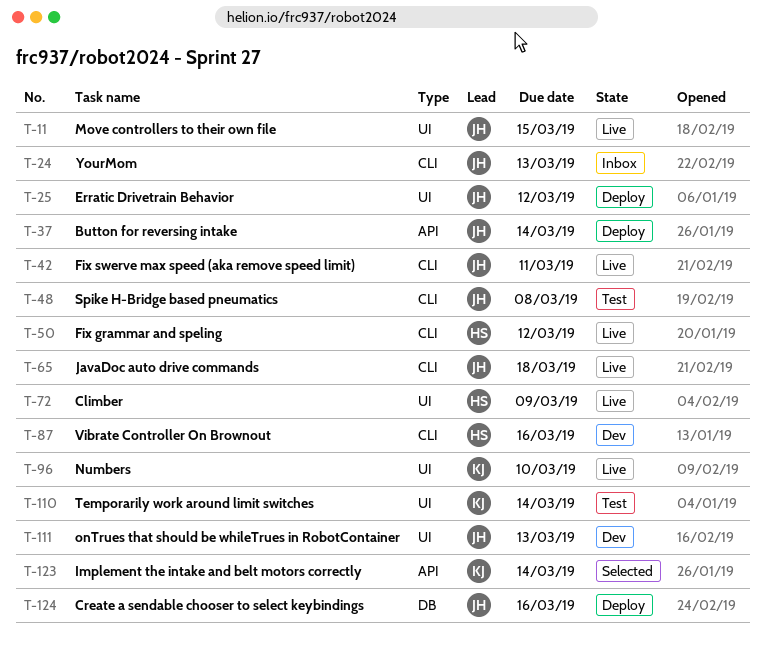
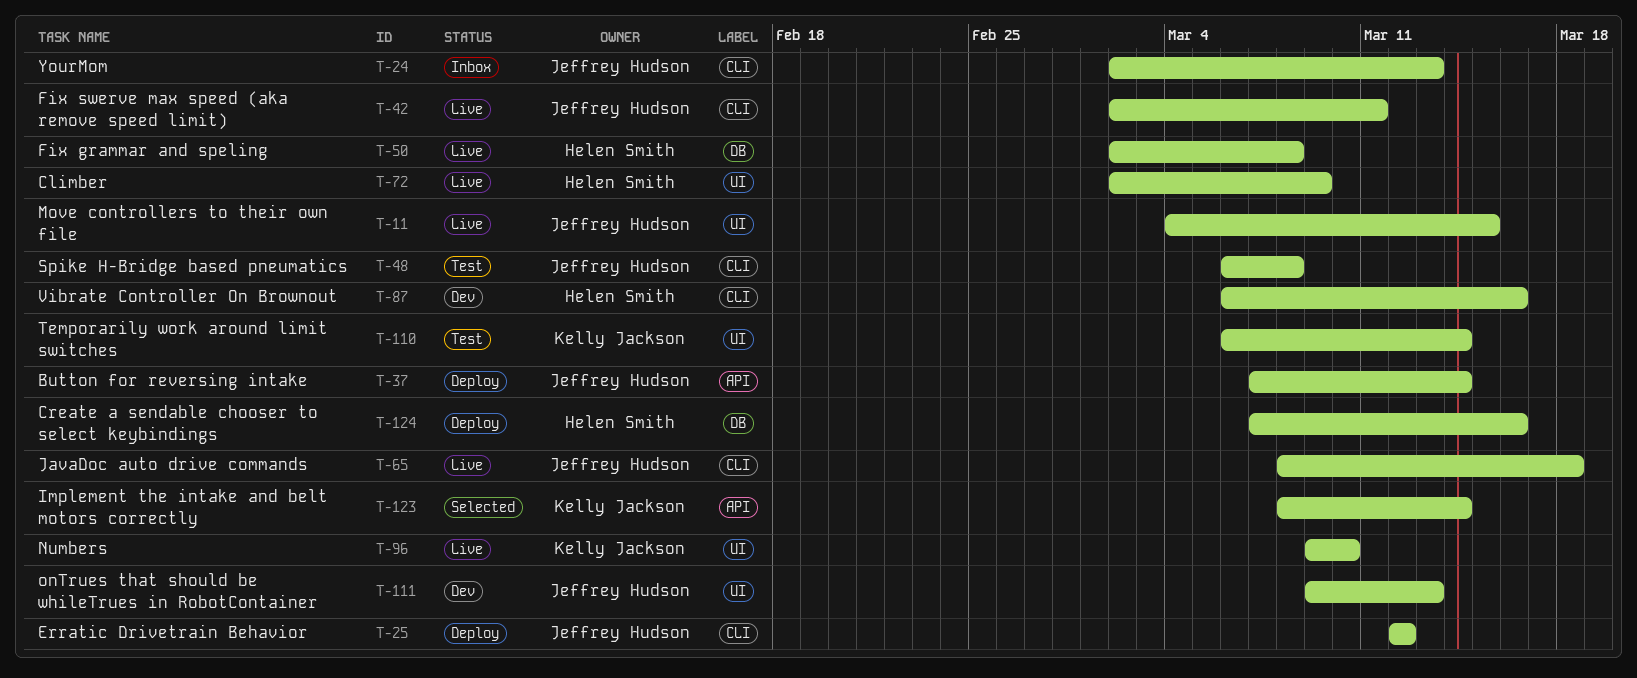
T-25, label: UI -> CLI
T-50, label: CLI -> DB
T-50, due: Mar 12 -> Mar 8
T-124, owner: Jeffrey Hudson -> Helen Smith

